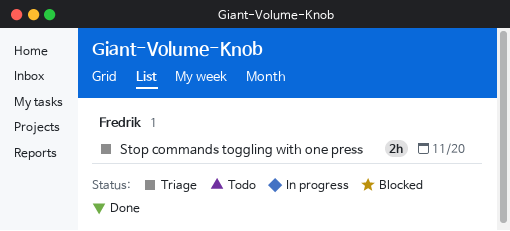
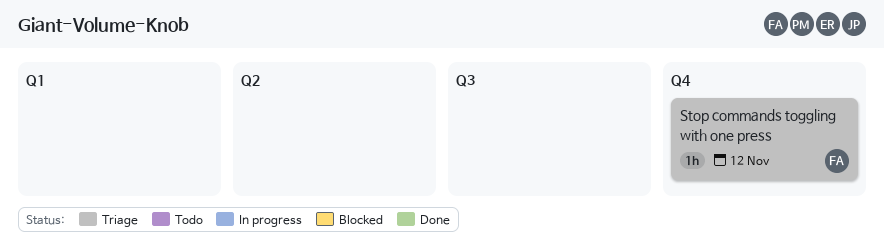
Stop commands toggling with one press, estimate: 2h -> 1h
Stop commands toggling with one press, due: Nov 20 -> Nov 12

